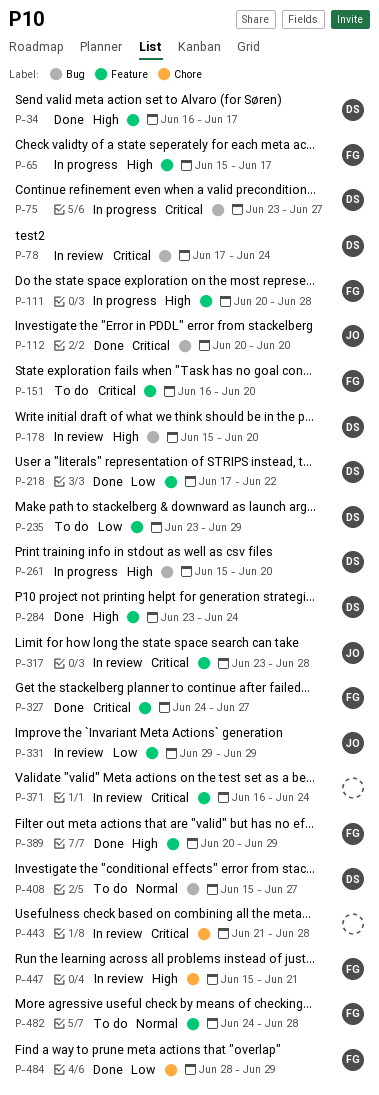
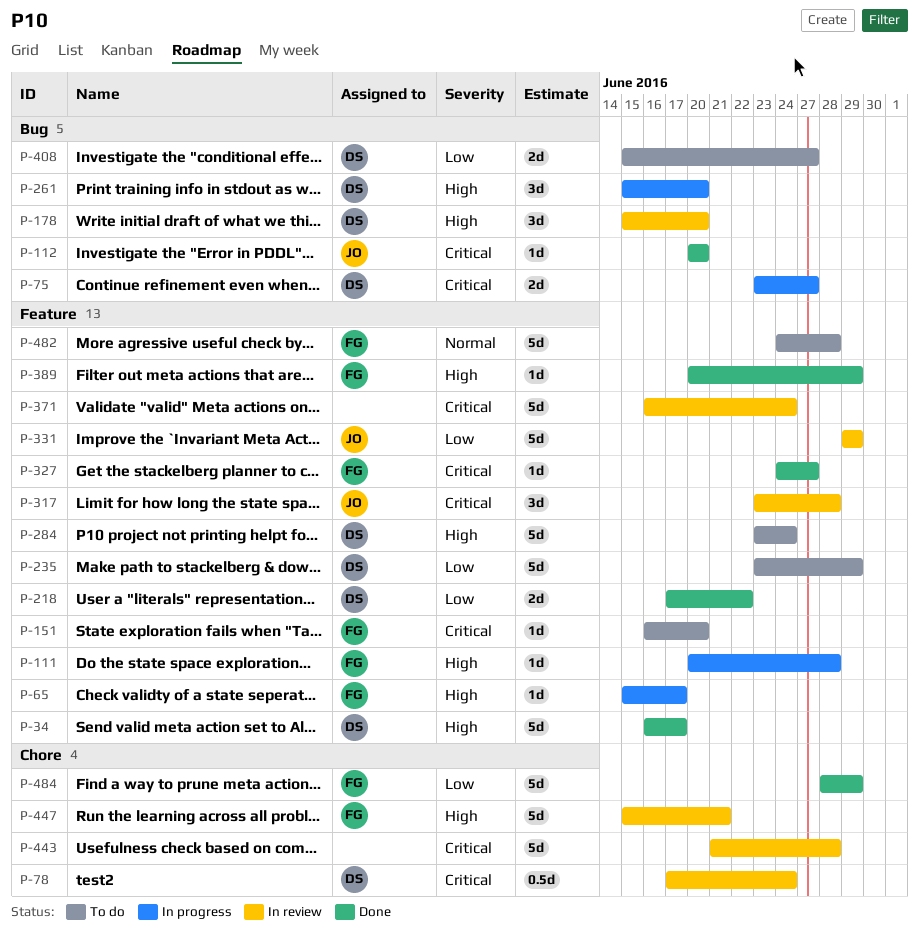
P-78, label: Bug -> Chore
P-284, status: Done -> To do
P-408, priority: Normal -> Low

